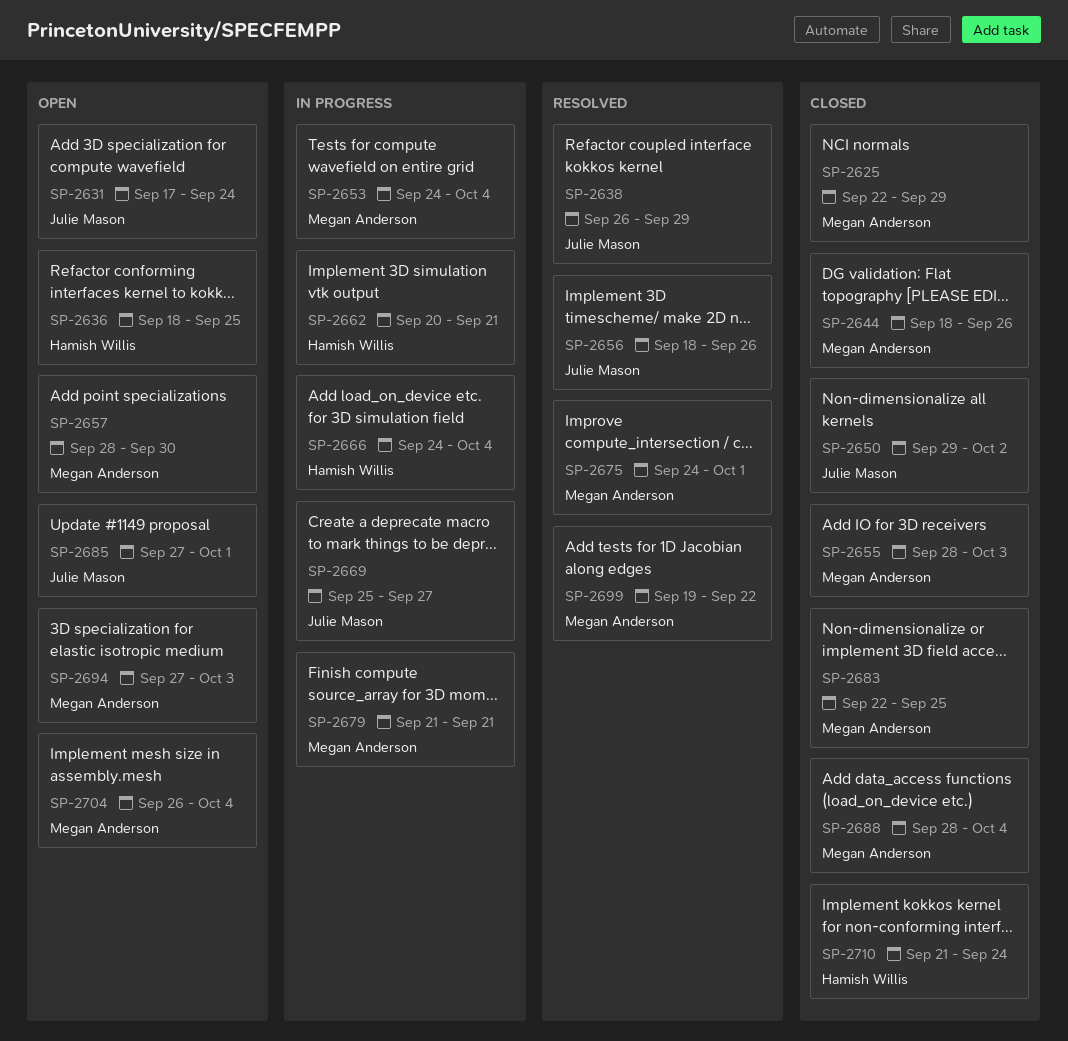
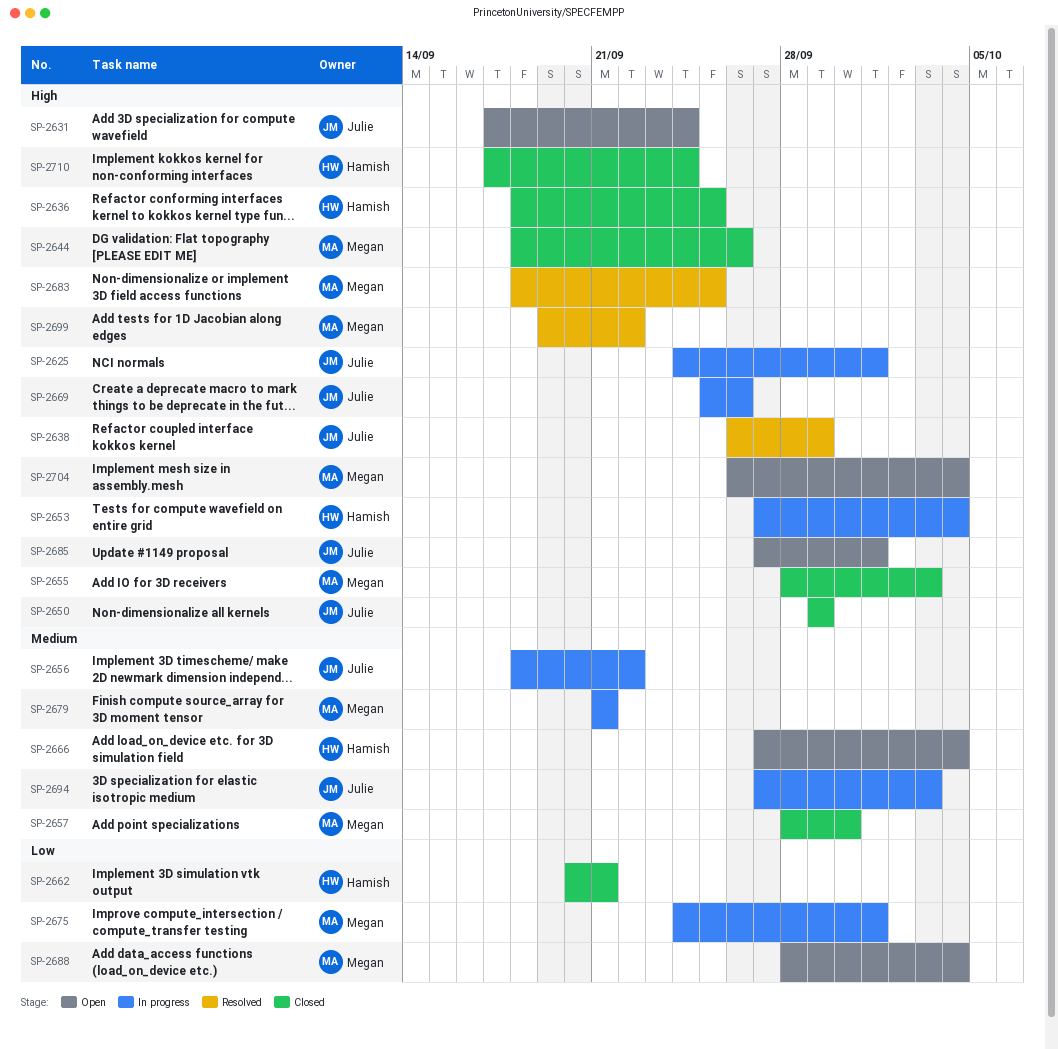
SP-2625, status: Closed -> In progress
SP-2625, owner: Megan Anderson -> Julie Mason
SP-2625, start: Sep 22 -> Sep 24
SP-2625, due: Sep 29 -> Oct 1
SP-2636, status: Open -> Closed
SP-2650, due: Oct 2 -> Sep 29
SP-2653, owner: Megan Anderson -> Hamish Willis
SP-2653, start: Sep 24 -> Sep 27
SP-2656, status: Resolved -> In progress
SP-2656, due: Sep 26 -> Sep 22
SP-2657, status: Open -> Closed
SP-2662, status: In progress -> Closed
SP-2666, status: In progress -> Open
SP-2666, start: Sep 24 -> Sep 27
SP-2669, due: Sep 27 -> Sep 26
SP-2675, status: Resolved -> In progress
SP-2683, status: Closed -> Resolved
SP-2683, start: Sep 22 -> Sep 18
SP-2688, status: Closed -> Open
SP-2694, status: Open -> In progress
SP-2694, owner: Megan Anderson -> Julie Mason
SP-2710, start: Sep 21 -> Sep 17

